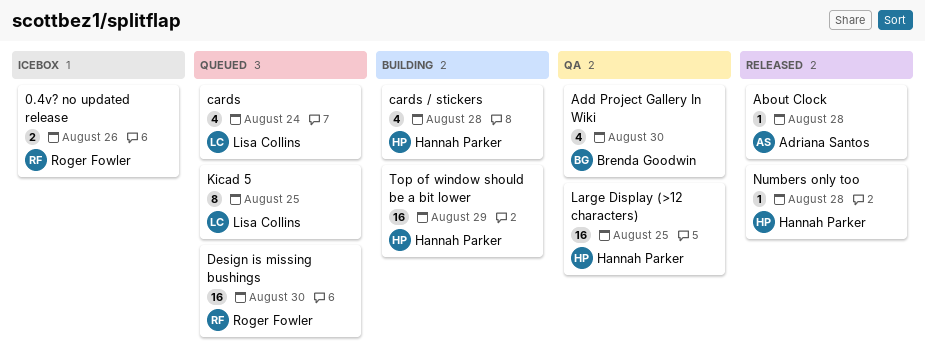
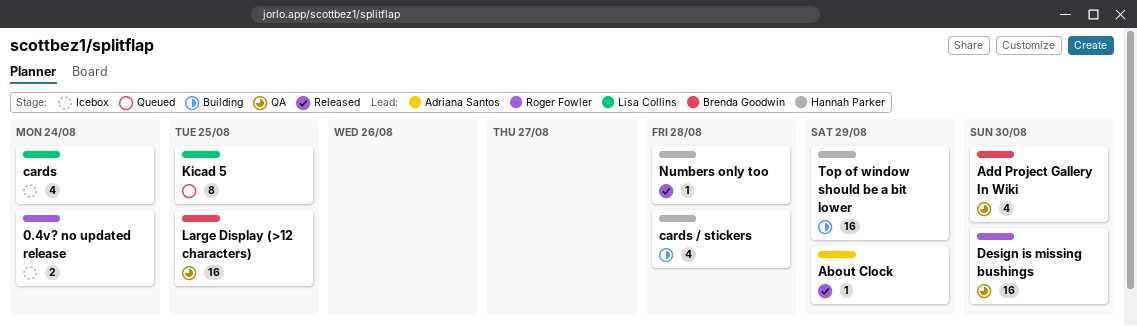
0.4v? no updated release, due: Aug 26 -> Aug 24
About Clock, due: Aug 28 -> Aug 29
cards, status: Queued -> Icebox
Design is missing bushings, status: Queued -> QA
Large Display (>12 characters), owner: Hannah Parker -> Brenda Goodwin

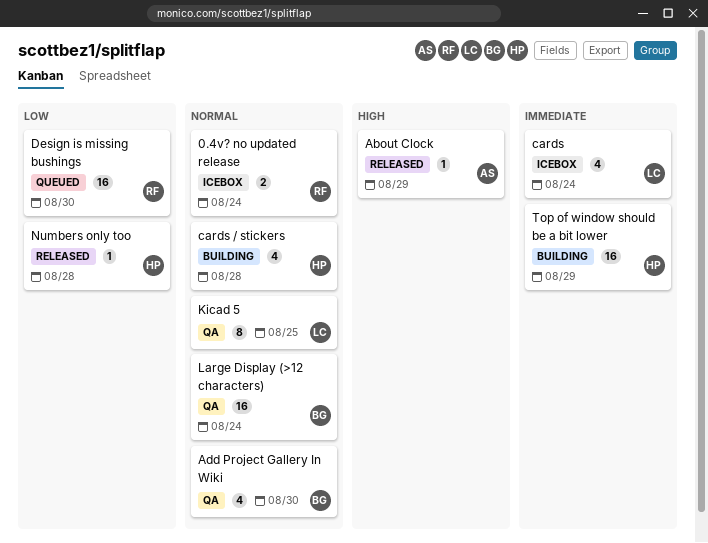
Design is missing bushings, status: QA -> Queued
Kicad 5, status: Queued -> QA
Large Display (>12 characters), due: Aug 25 -> Aug 24

